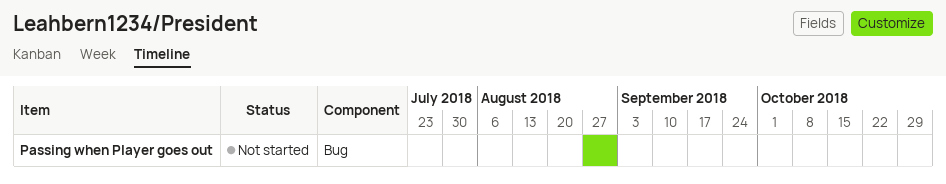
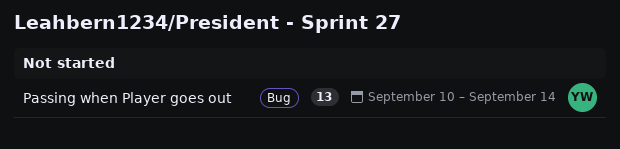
Passing when Player goes out, start: Aug 27 -> Sep 10
Passing when Player goes out, due: Aug 31 -> Sep 14

